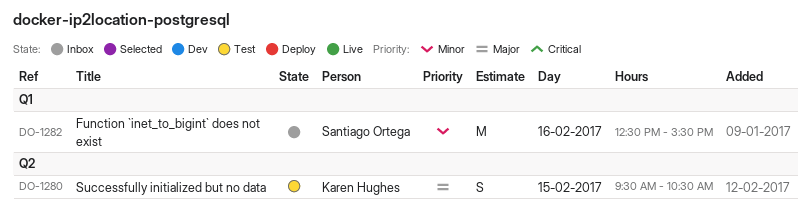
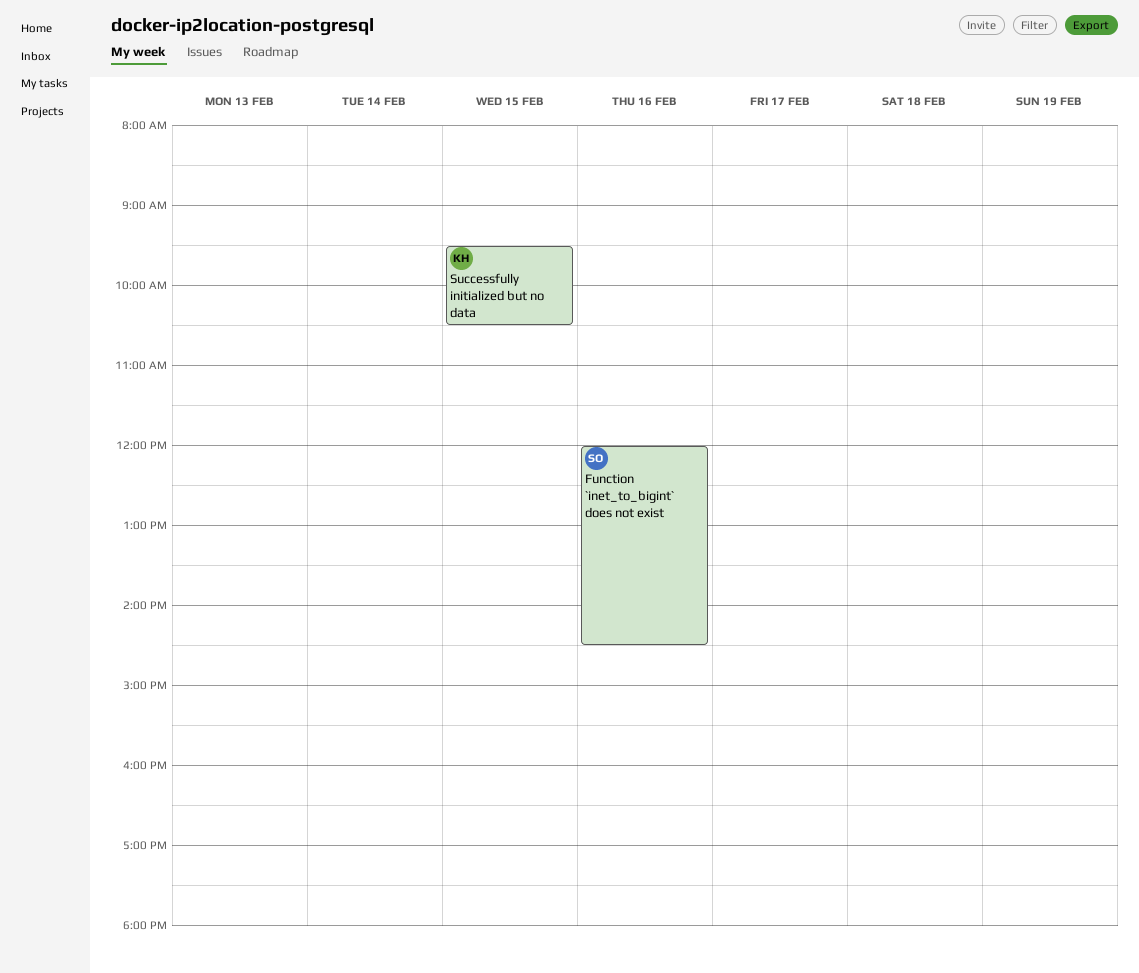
Function `inet_to_bigint` does not exist, begins: 12:30 -> 12:00
Function `inet_to_bigint` does not exist, ends: 15:30 -> 14:30

